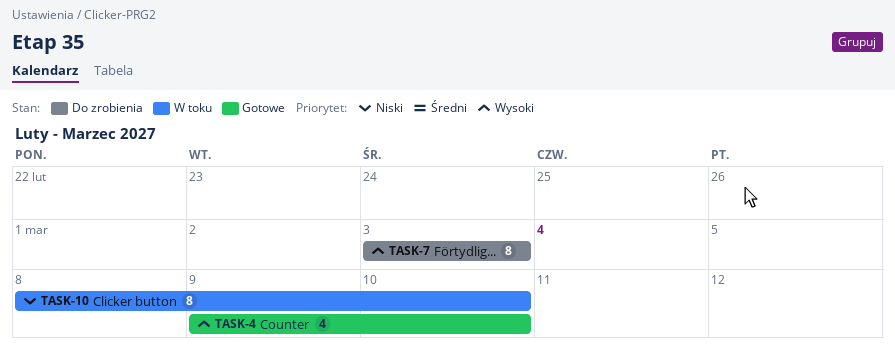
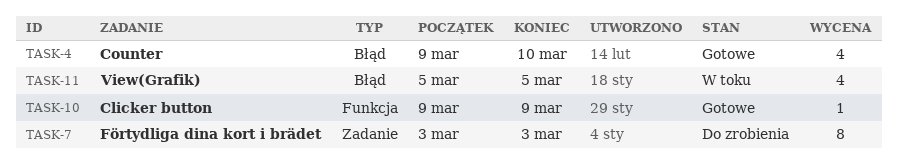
TASK-10, status: W toku -> Gotowe
TASK-10, estimate: 8 -> 1
TASK-10, start: Mar 8 -> Mar 9
TASK-10, due: Mar 10 -> Mar 9
TASK-11: none -> present

